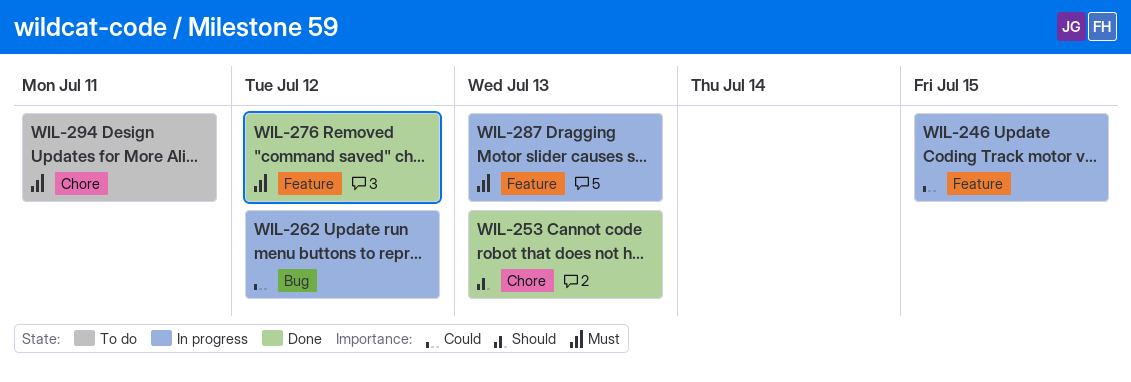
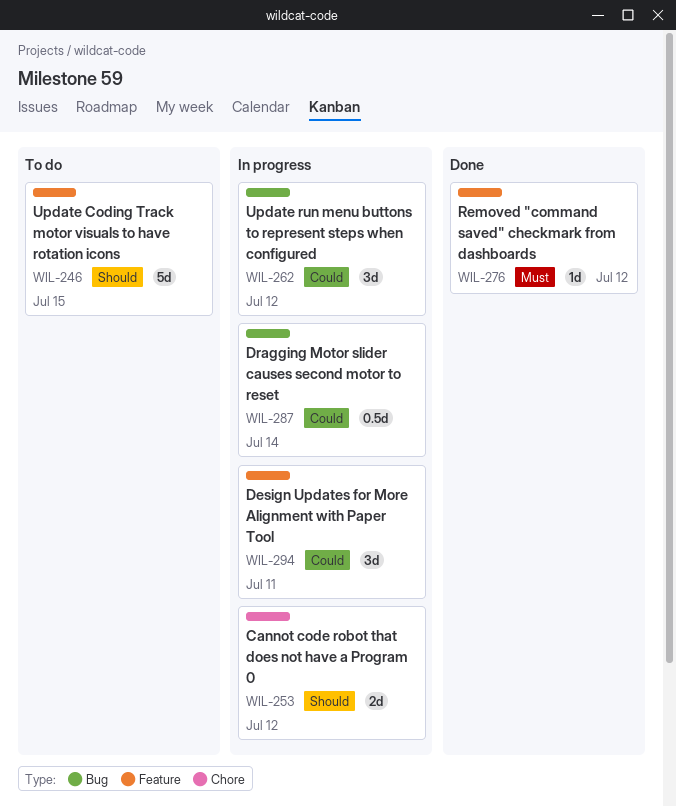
WIL-246, status: In progress -> To do
WIL-246, priority: Could -> Should
WIL-253, status: Done -> In progress
WIL-253, due: Jul 13 -> Jul 12
WIL-287, priority: Must -> Could
WIL-287, label: Feature -> Bug
WIL-287, due: Jul 13 -> Jul 14
WIL-294, status: To do -> In progress
WIL-294, priority: Must -> Could
WIL-294, label: Chore -> Feature

